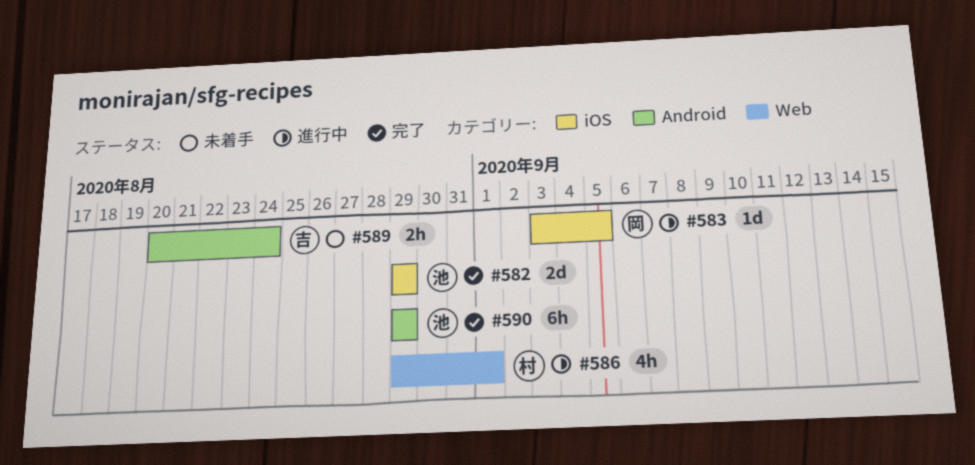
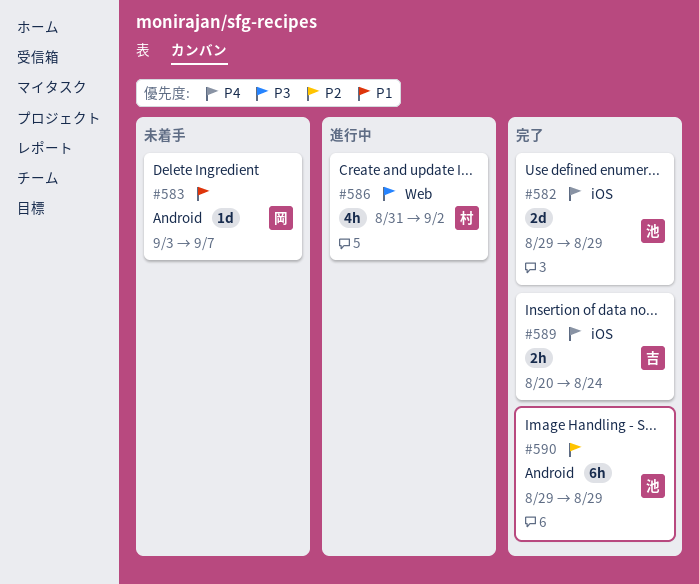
#583, status: 進行中 -> 未着手
#583, label: iOS -> Android
#583, due: Sep 5 -> Sep 7
#586, start: Aug 29 -> Aug 31
#586, due: Sep 1 -> Sep 2
#589, status: 未着手 -> 完了
#589, label: Android -> iOS

